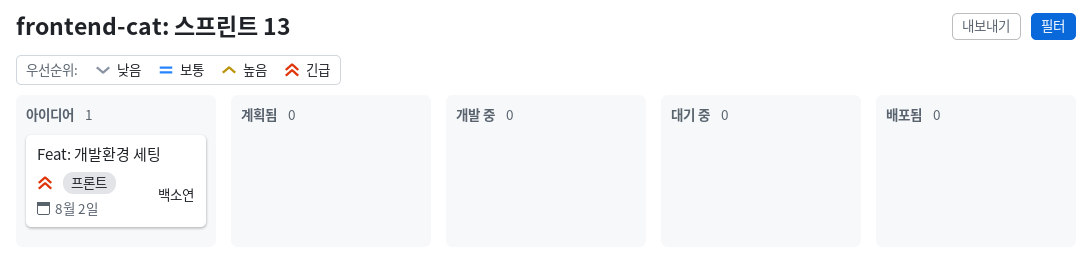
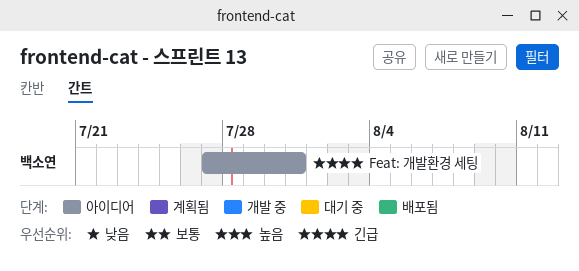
Feat: 개발환경 세팅, due: Aug 2 -> Jul 31

